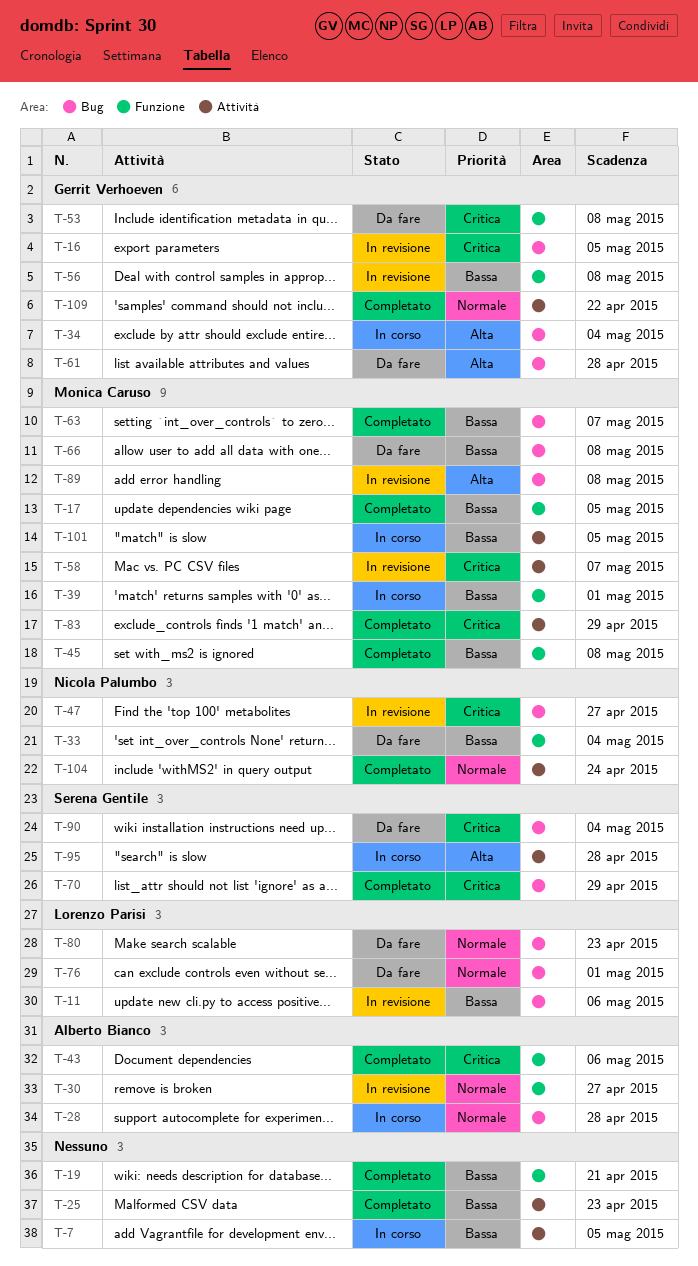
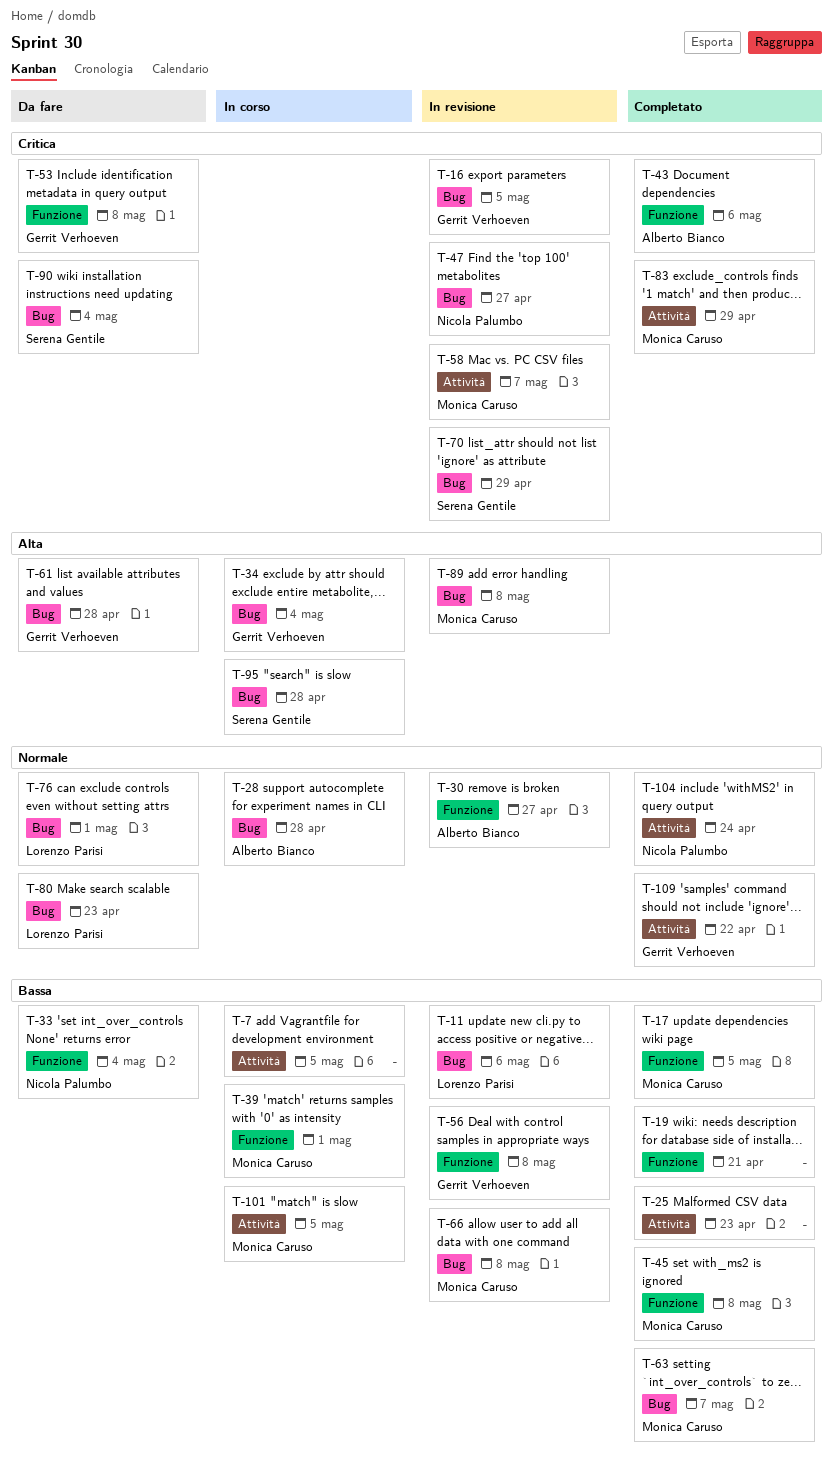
T-66, status: Da fare -> In revisione
T-70, status: Completato -> In revisione
T-95, label: Attività -> Bug

